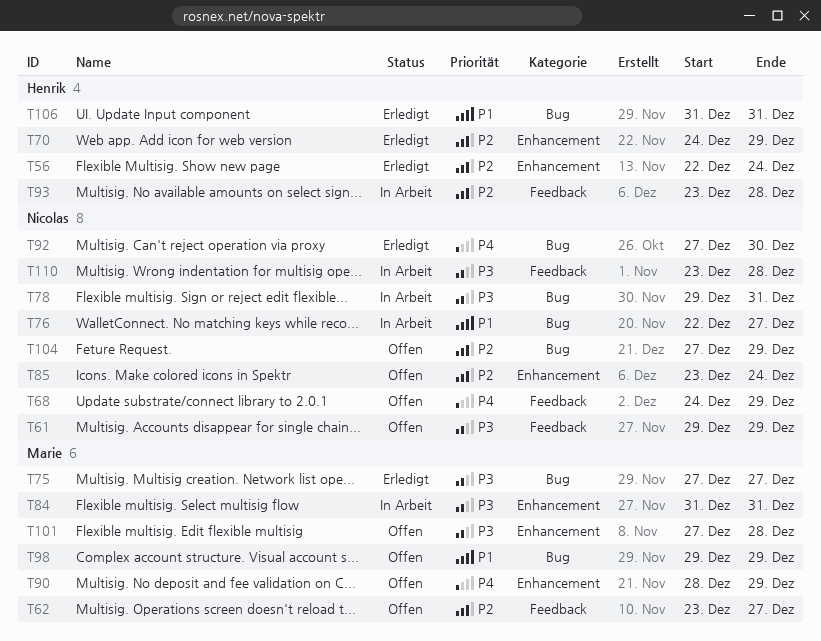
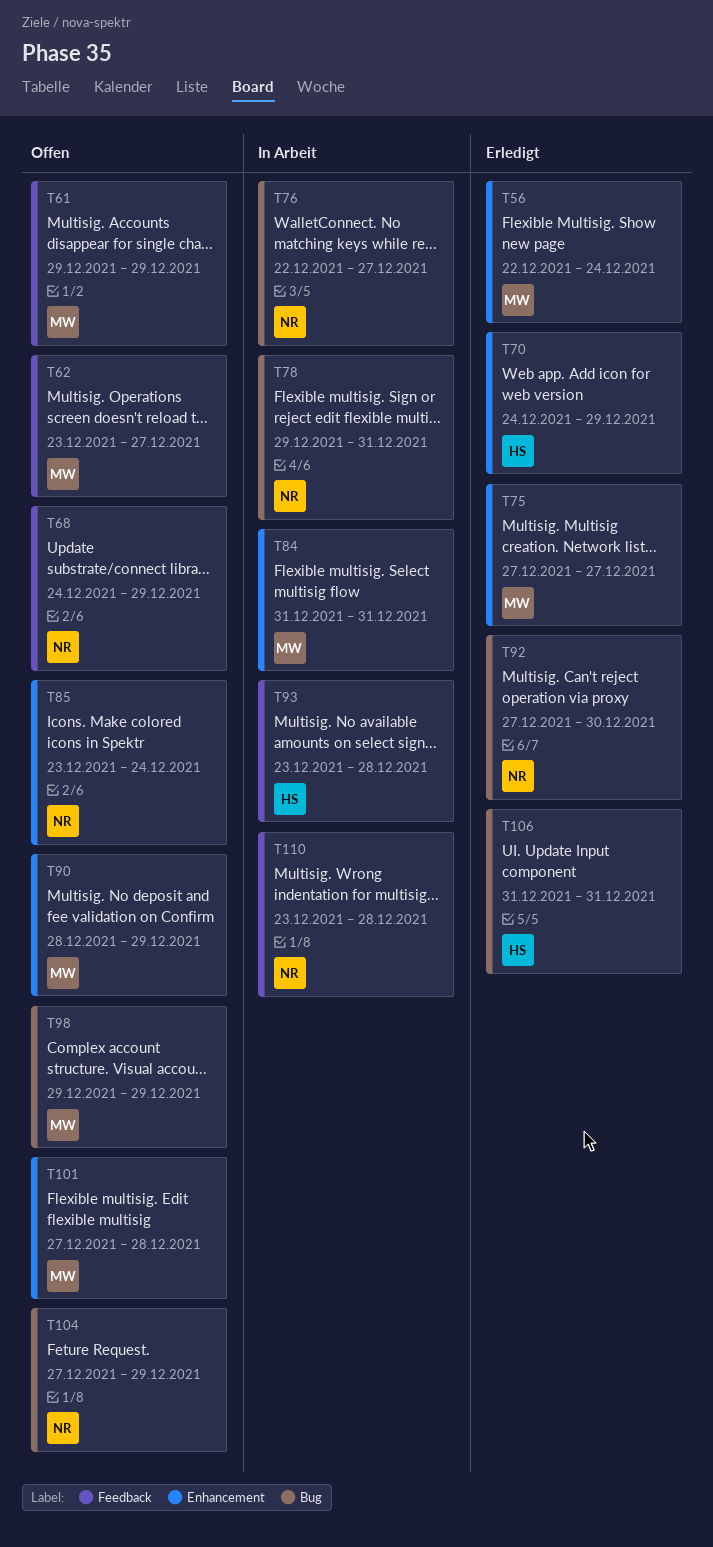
T56, owner: Henrik -> Marie
T61, owner: Nicolas -> Marie
T75, label: Bug -> Enhancement

